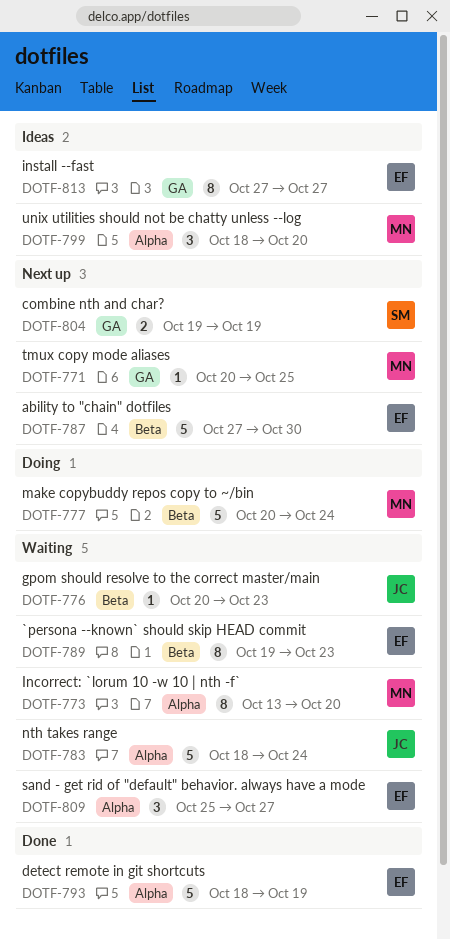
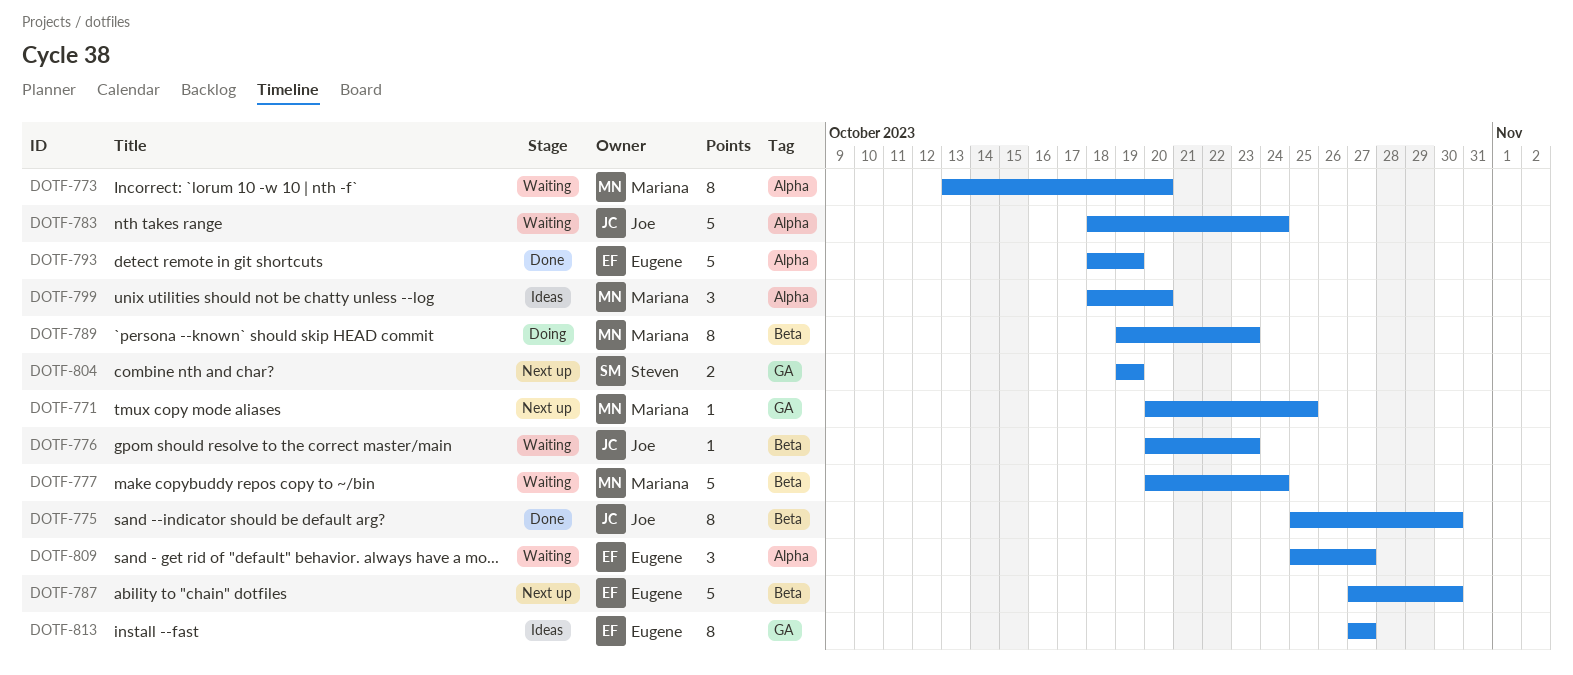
DOTF-775: none -> present
DOTF-777, status: Doing -> Waiting
DOTF-789, status: Waiting -> Doing
DOTF-789, owner: Eugene -> Mariana

